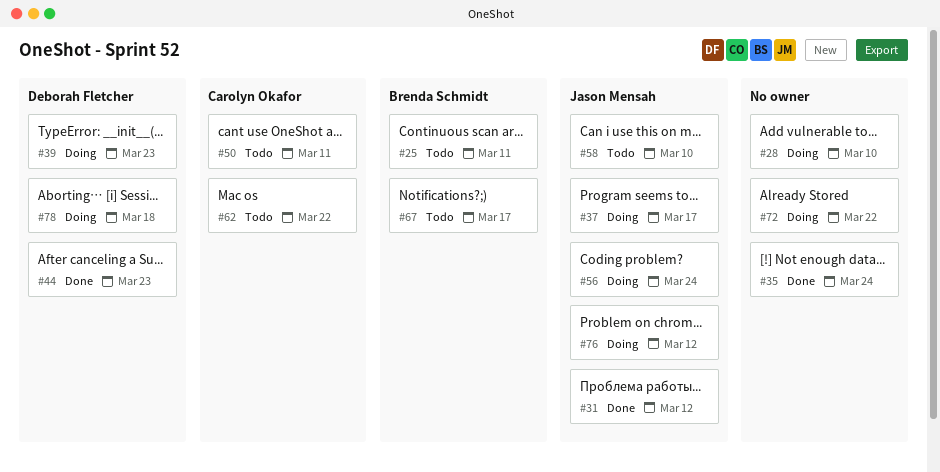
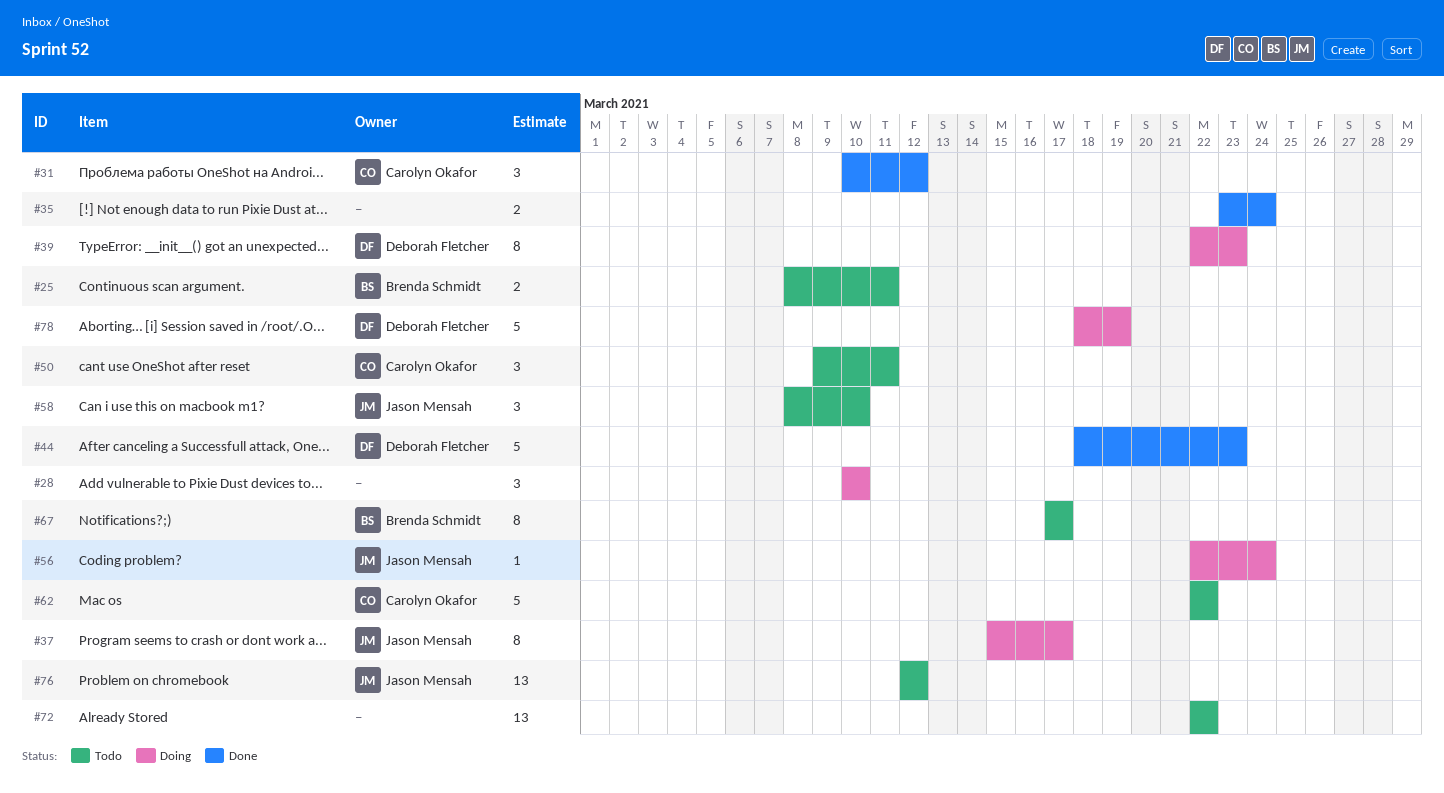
#31, owner: Jason Mensah -> Carolyn Okafor
#72, status: Doing -> Todo
#76, status: Doing -> Todo
#78, due: Mar 18 -> Mar 19

